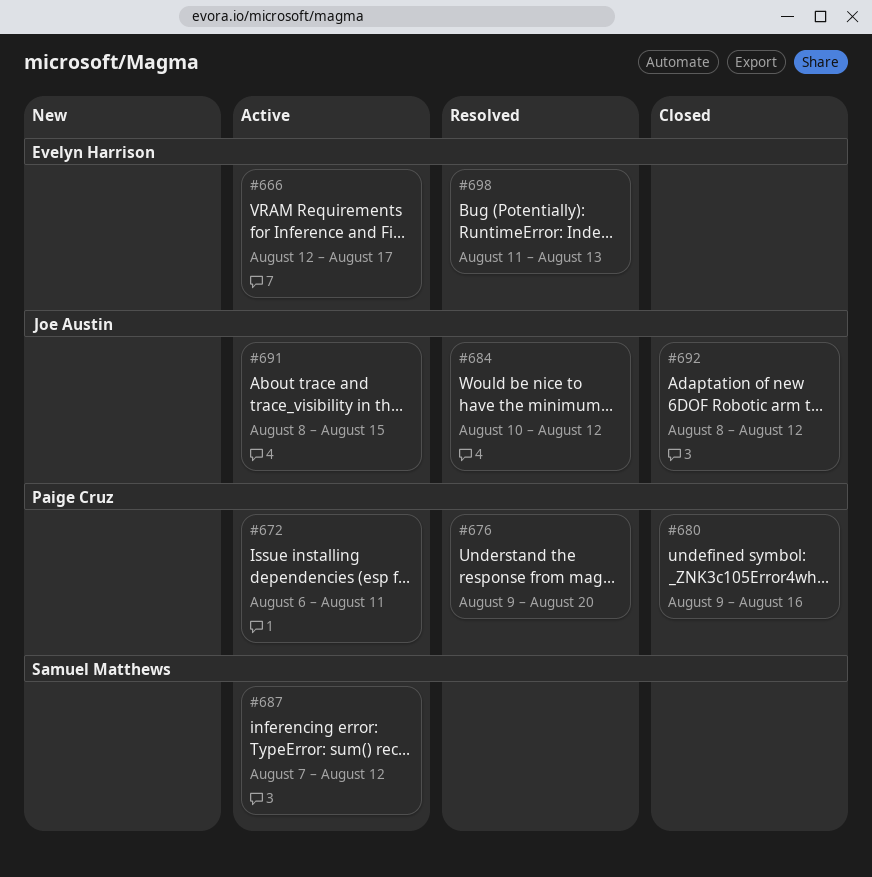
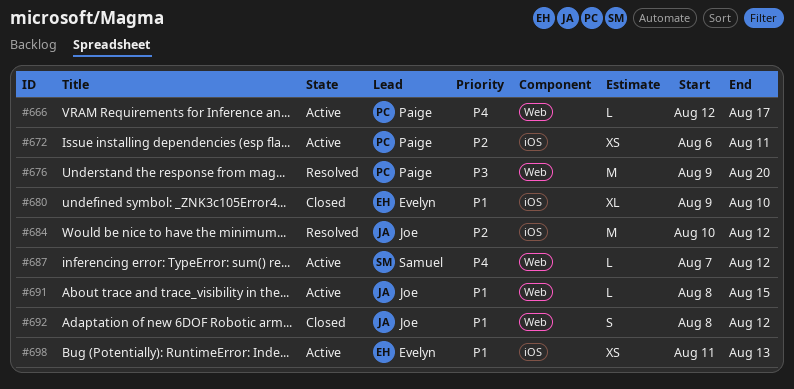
#666, owner: Evelyn Harrison -> Paige Cruz
#680, owner: Paige Cruz -> Evelyn Harrison
#680, due: Aug 16 -> Aug 10
#698, status: Resolved -> Active

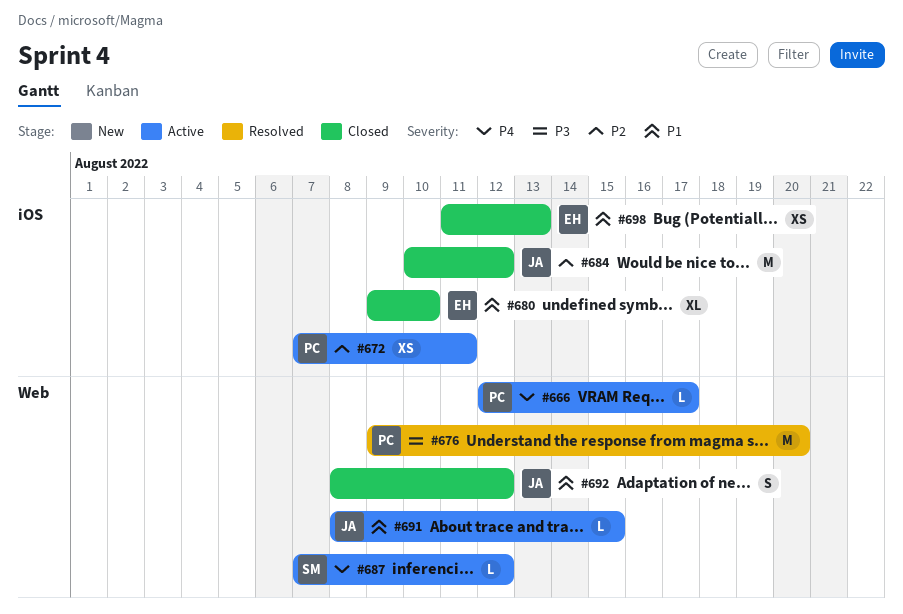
#672, start: Aug 6 -> Aug 7
#684, status: Resolved -> Closed
#698, status: Active -> Closed

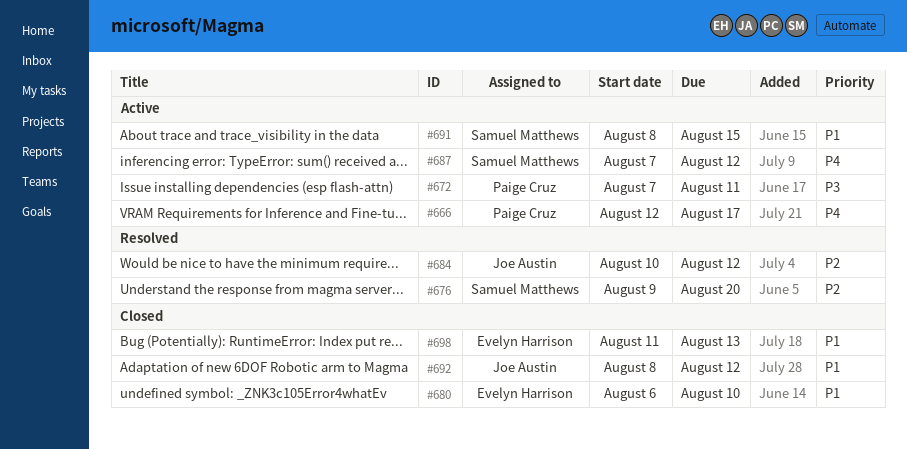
#672, priority: P2 -> P3
#676, owner: Paige Cruz -> Samuel Matthews
#676, priority: P3 -> P2
#680, start: Aug 9 -> Aug 6
#684, status: Closed -> Resolved
#691, owner: Joe Austin -> Samuel Matthews

